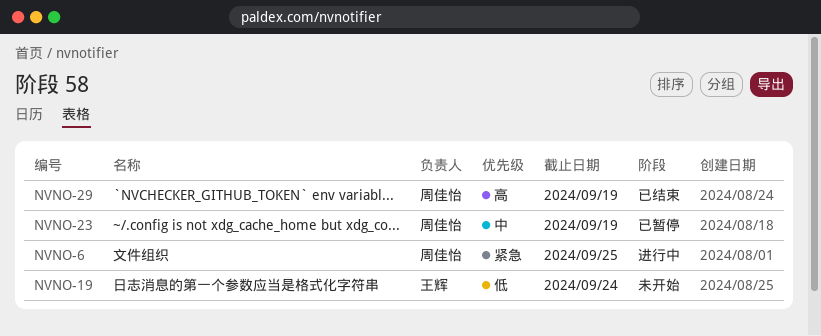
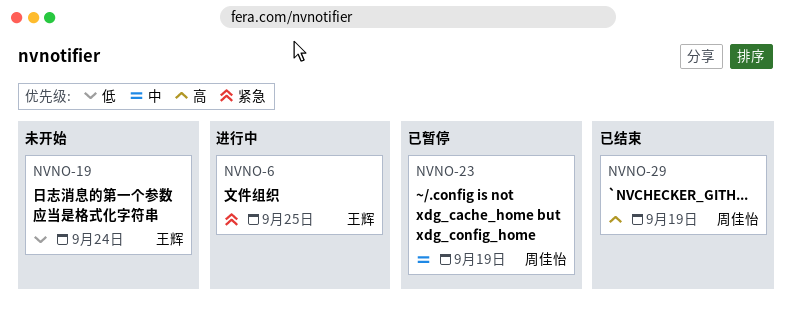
NVNO-6, owner: 周佳怡 -> 王辉

